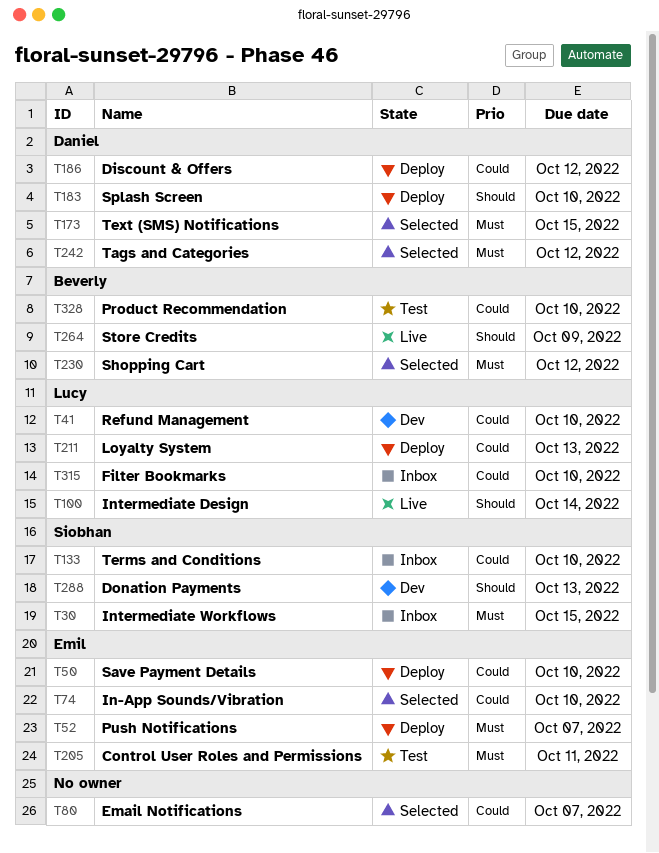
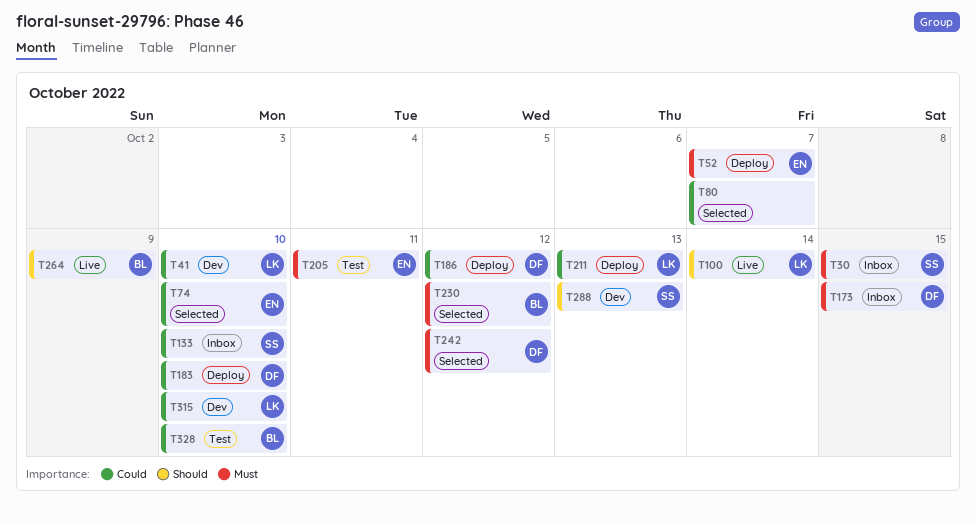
T50: present -> none
T173, status: Selected -> Inbox
T183, priority: Should -> Could
T315, status: Inbox -> Dev

